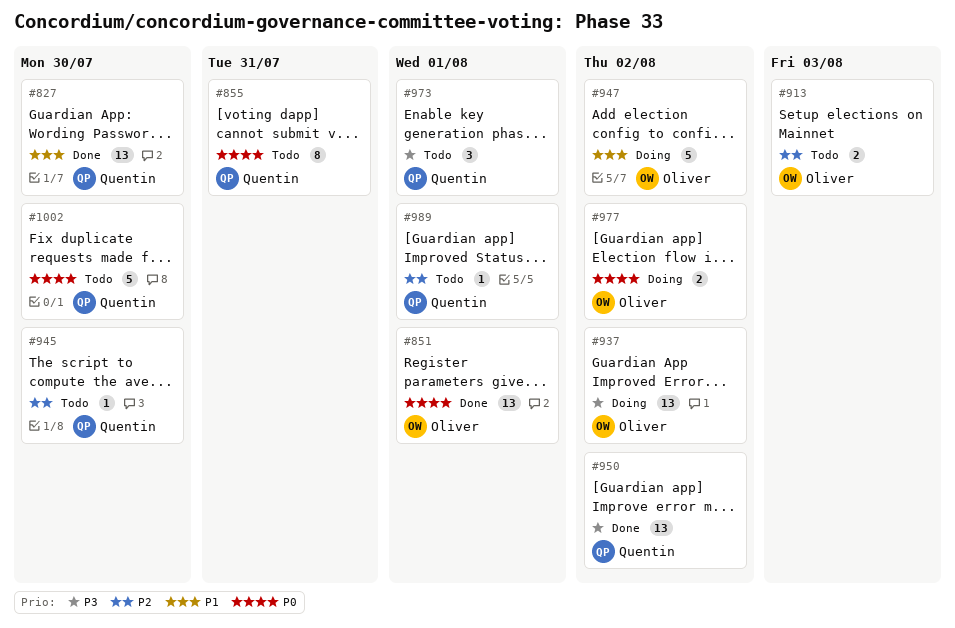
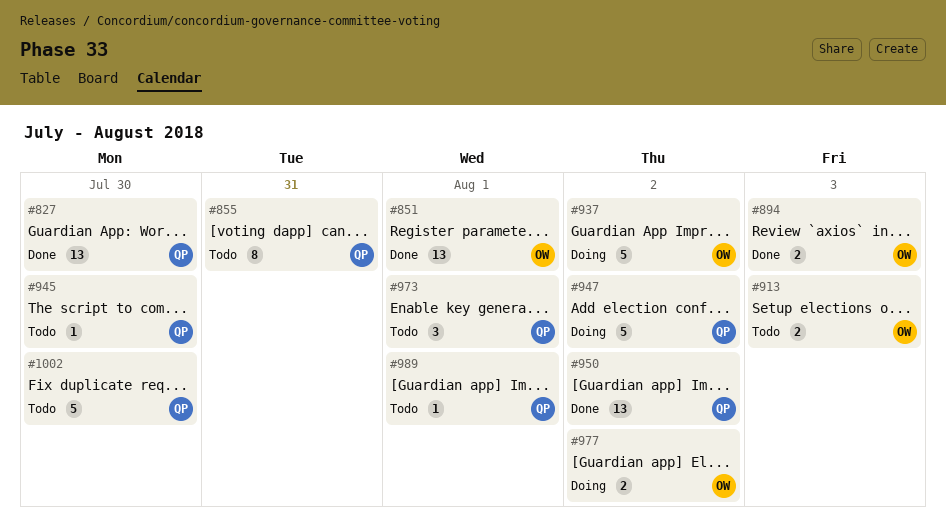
#894: none -> present
#937, estimate: 13 -> 5
#947, owner: Oliver -> Quentin

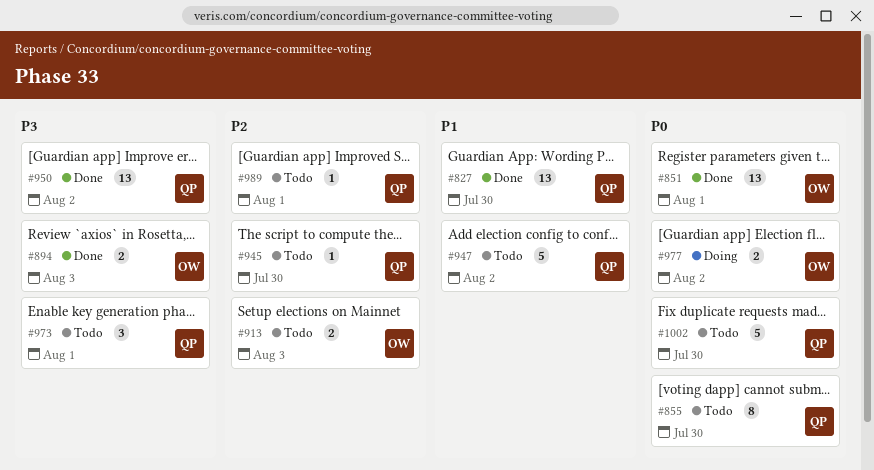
#855, due: Jul 31 -> Jul 30
#937: present -> none
#947, status: Doing -> Todo

